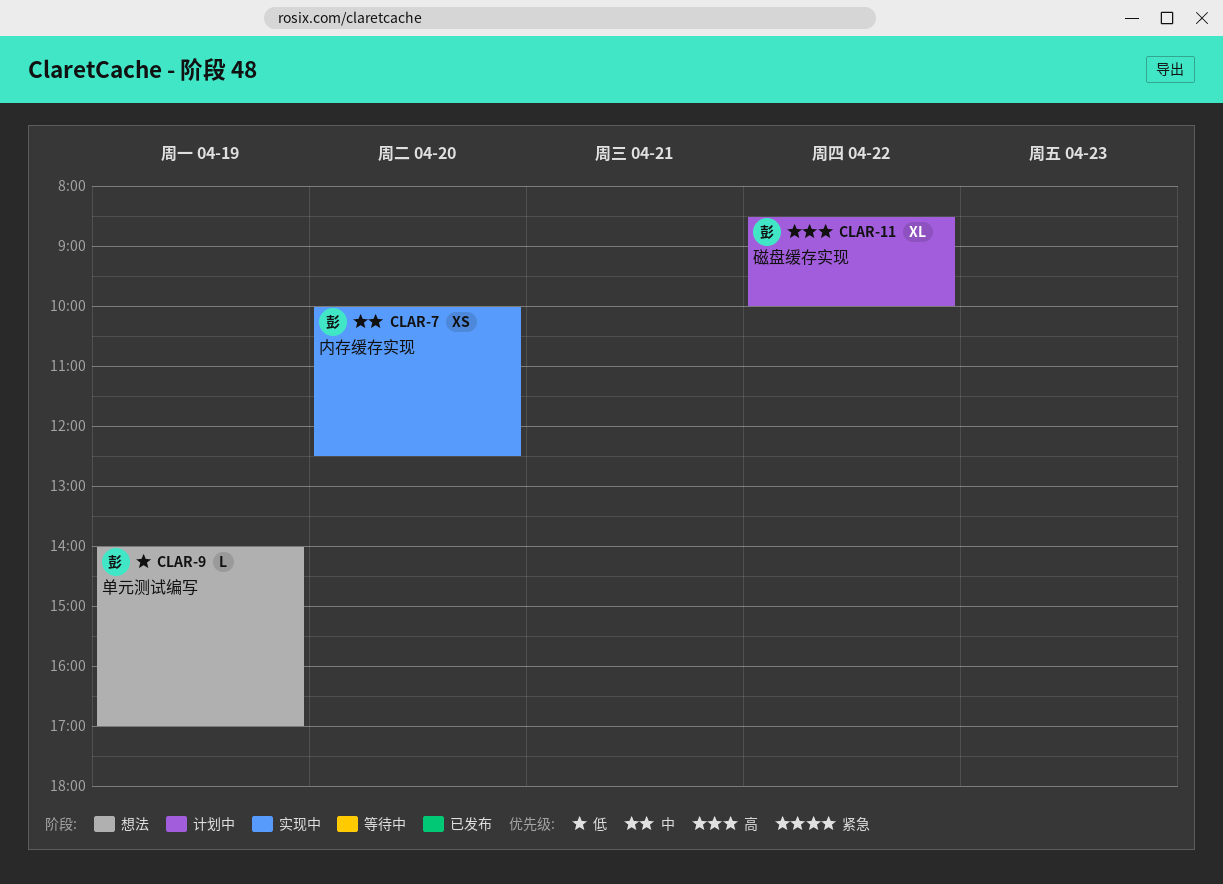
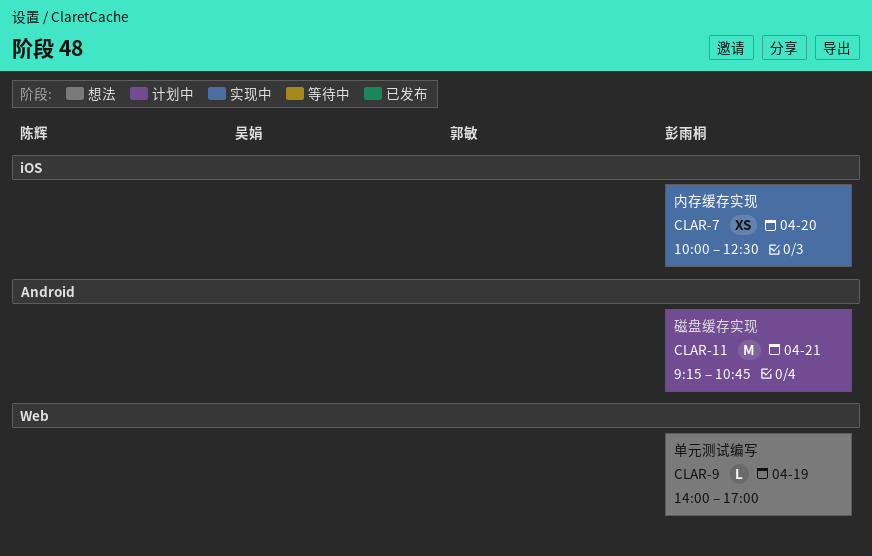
CLAR-11, estimate: XL -> M
CLAR-11, day: Apr 22 -> Apr 21
CLAR-11, begins: 08:30 -> 09:15
CLAR-11, ends: 10:00 -> 10:45

